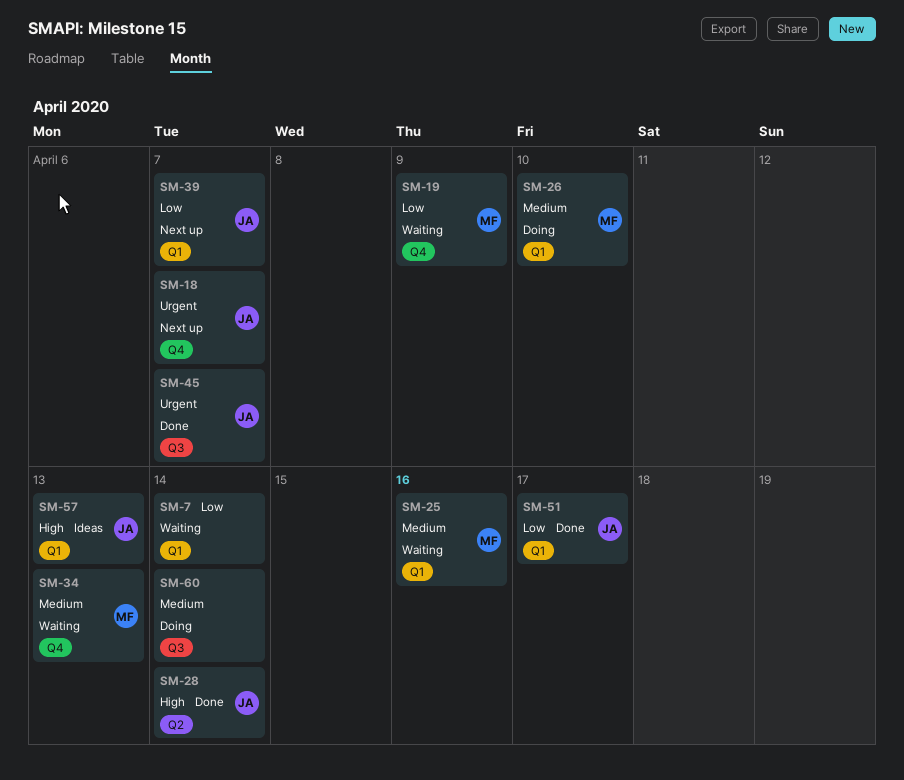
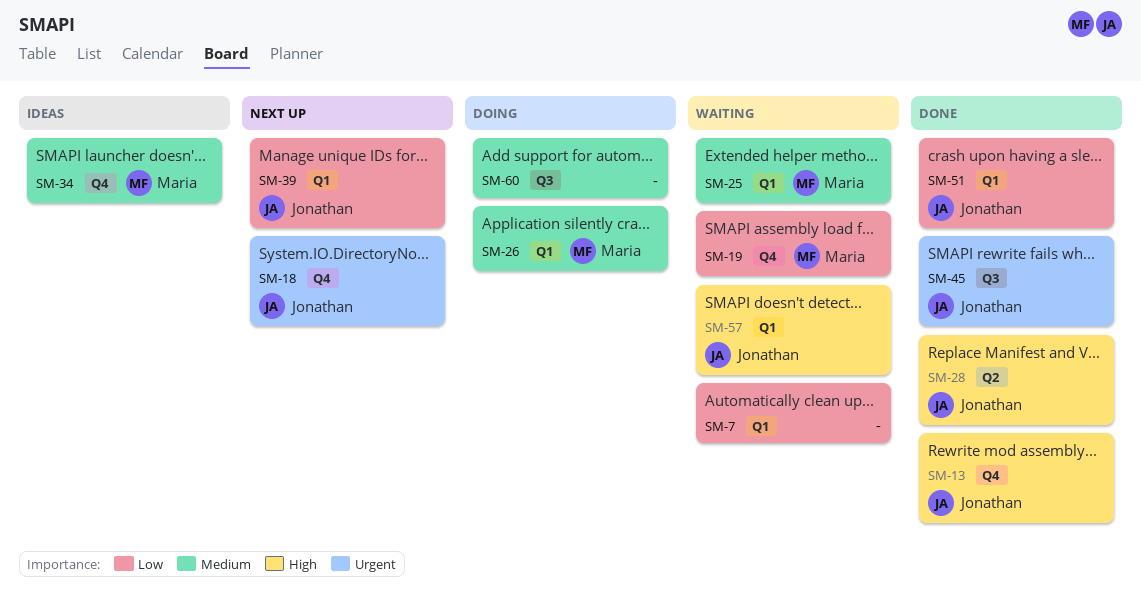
SM-13: none -> present
SM-34, status: Waiting -> Ideas
SM-57, status: Ideas -> Waiting

